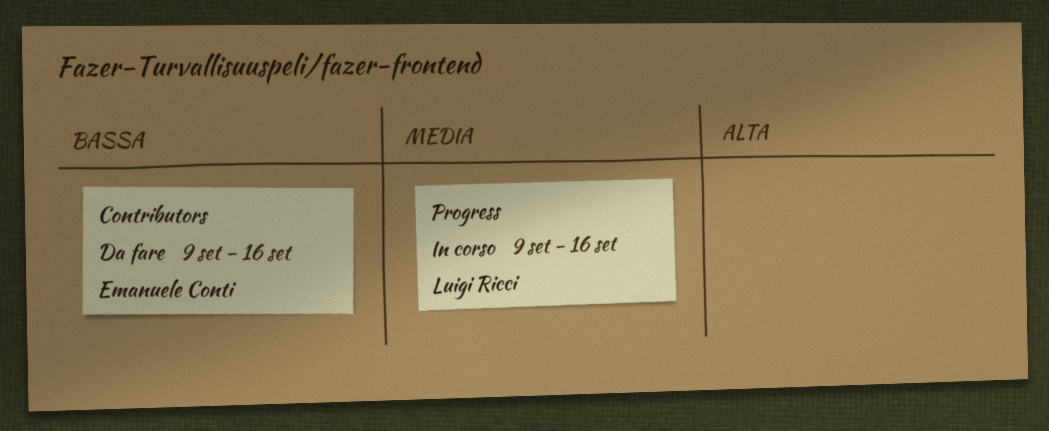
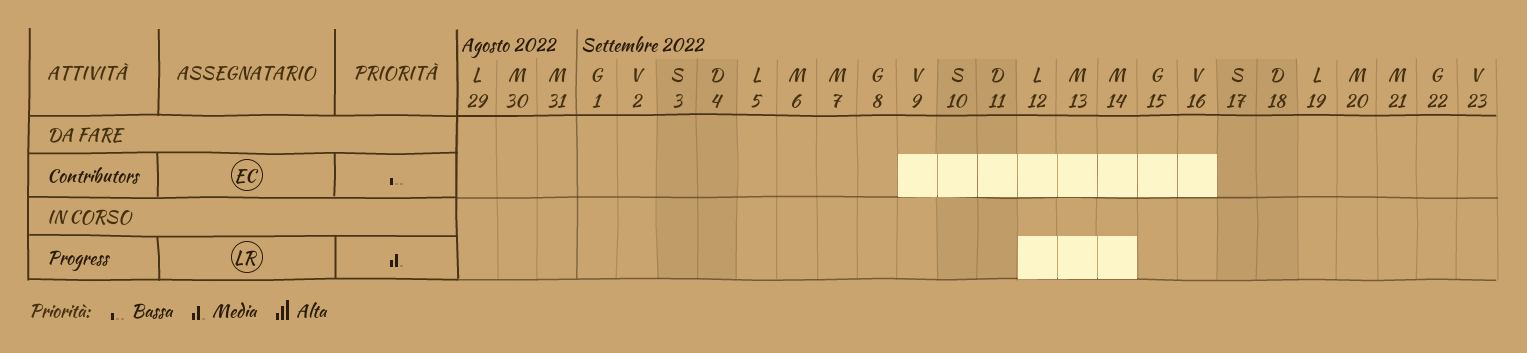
Progress, start: Sep 9 -> Sep 12
Progress, due: Sep 16 -> Sep 14

